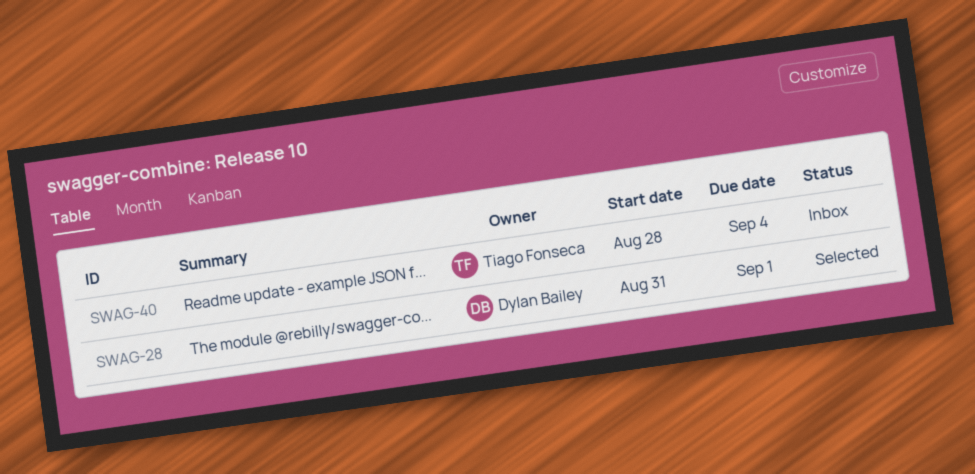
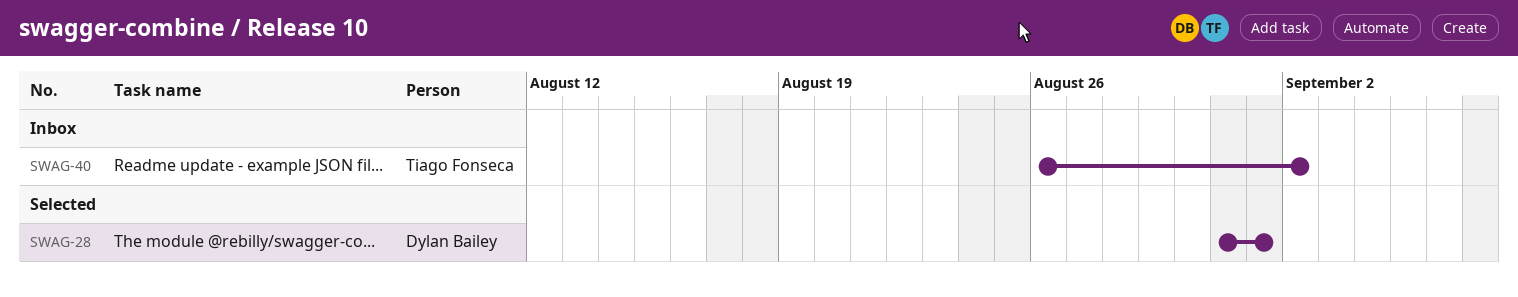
SWAG-40, start: Aug 28 -> Aug 26
SWAG-40, due: Sep 4 -> Sep 2

